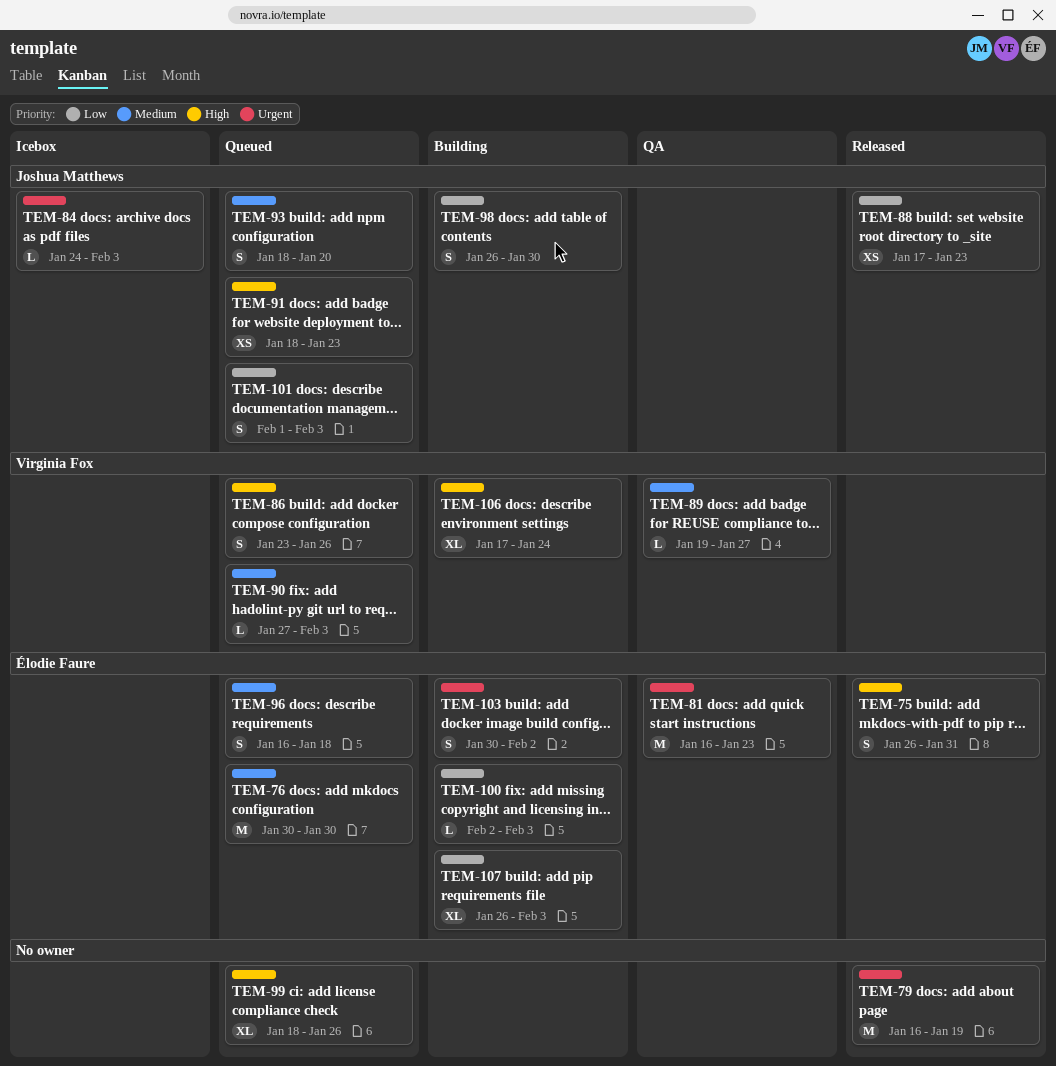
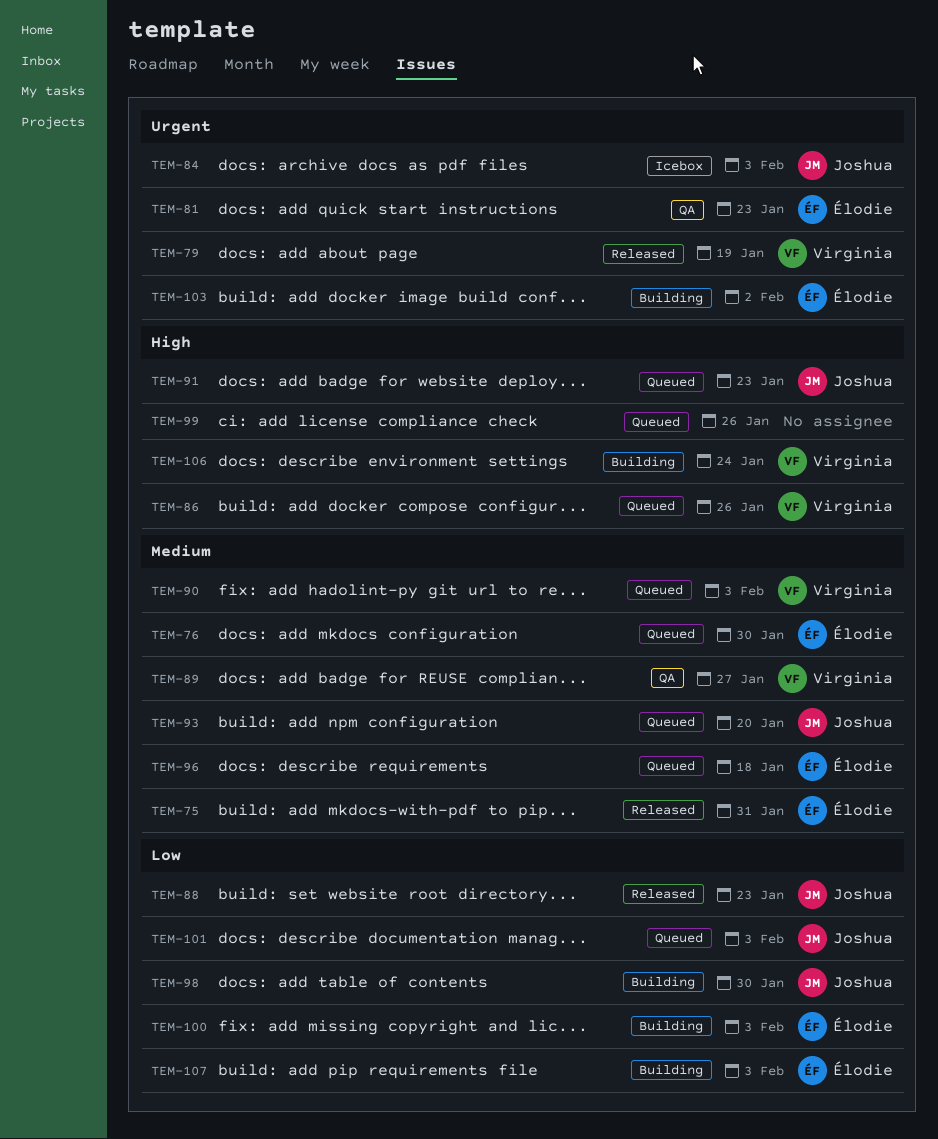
TEM-75, priority: High -> Medium
TEM-79, owner: none -> Virginia Fox

